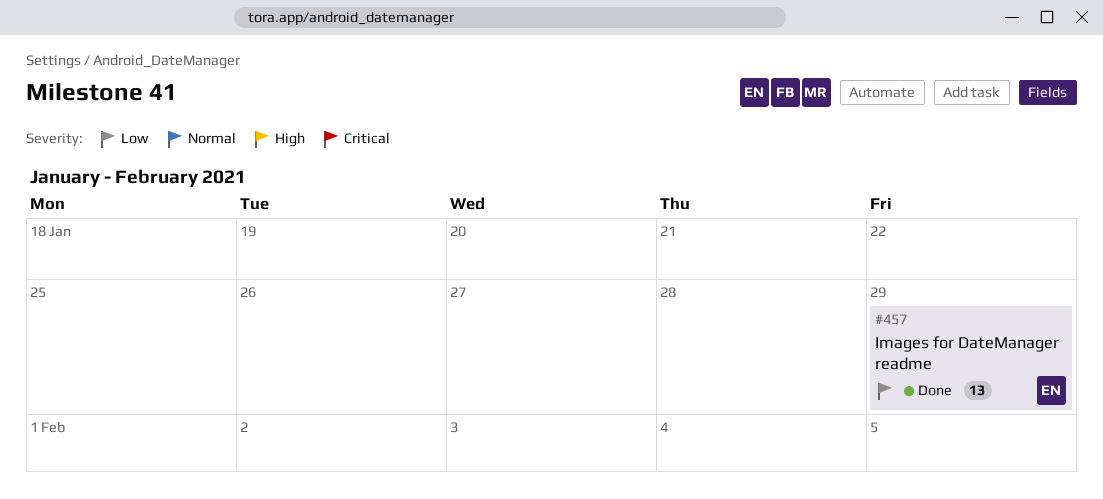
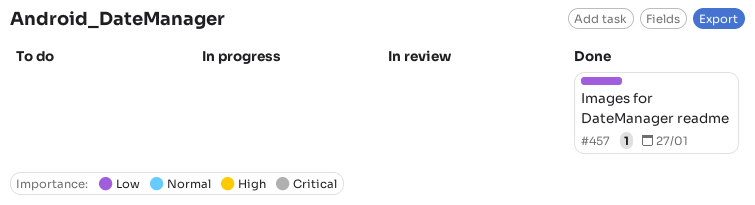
#457, estimate: 13 -> 1
#457, due: Jan 29 -> Jan 27

